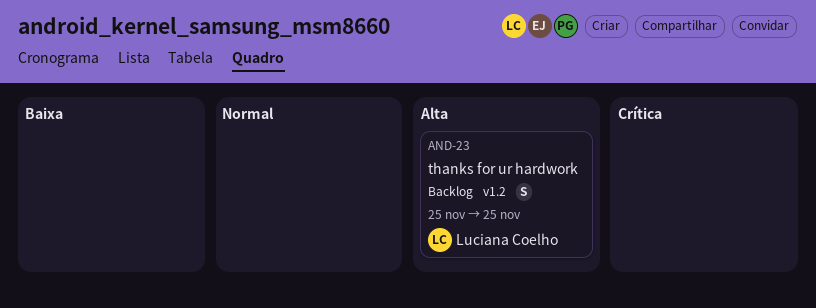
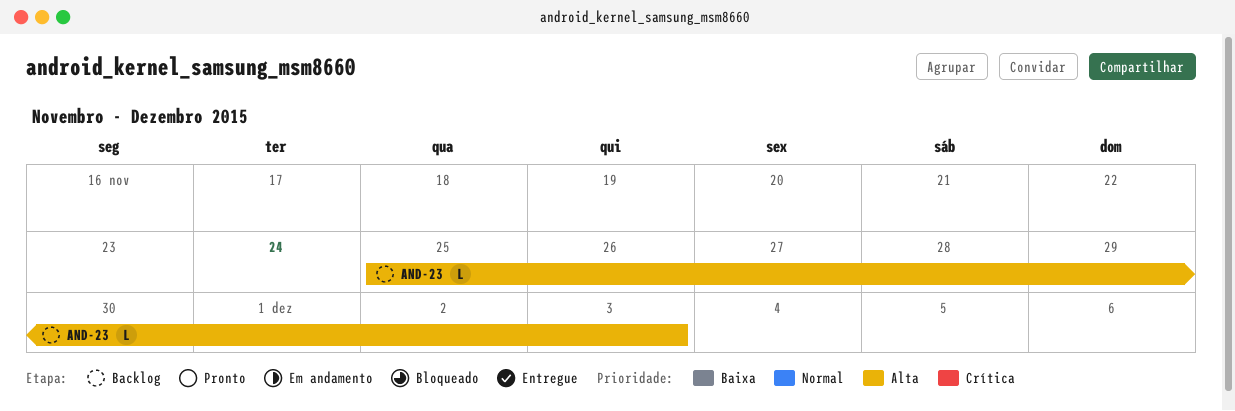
AND-23, estimate: S -> L
AND-23, due: Nov 25 -> Dec 3

